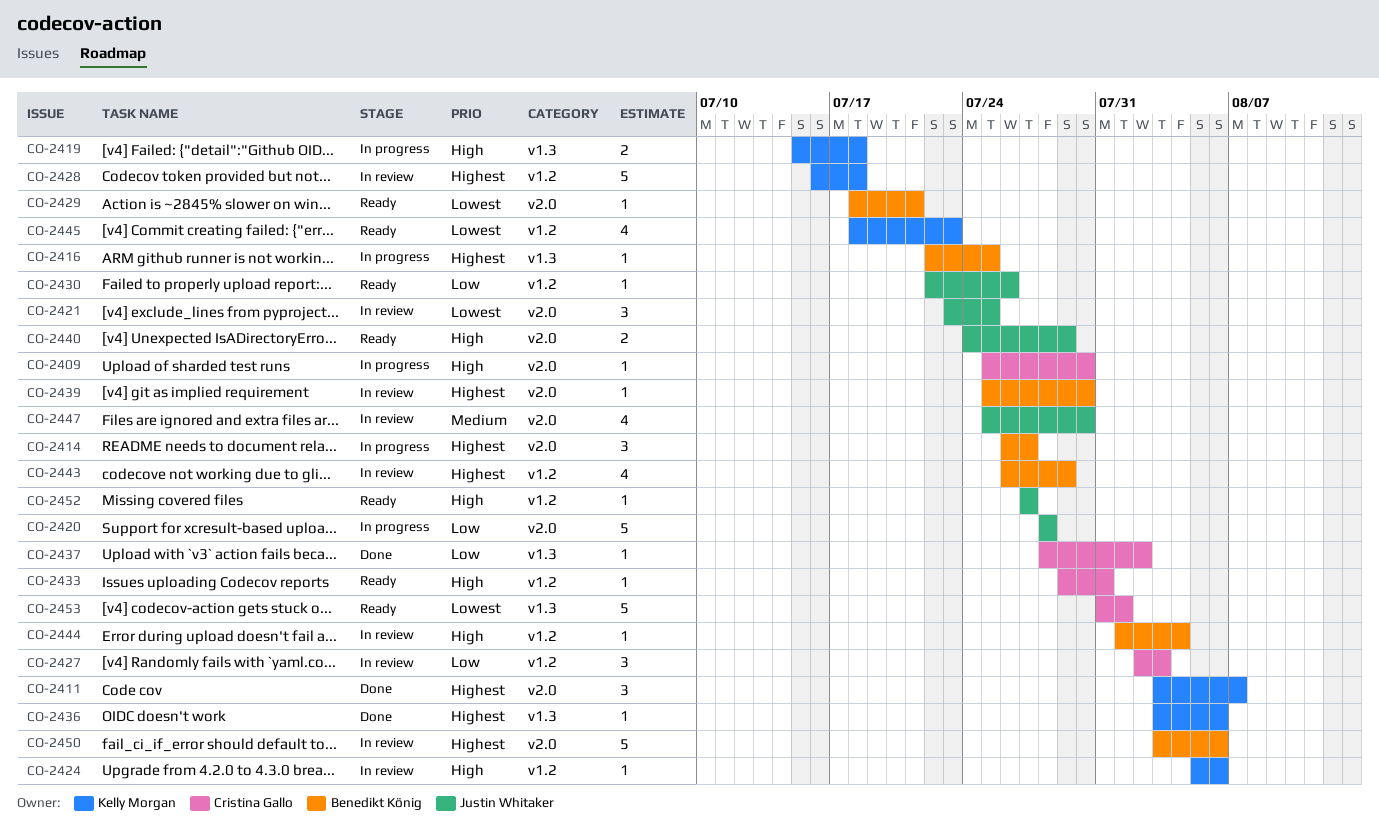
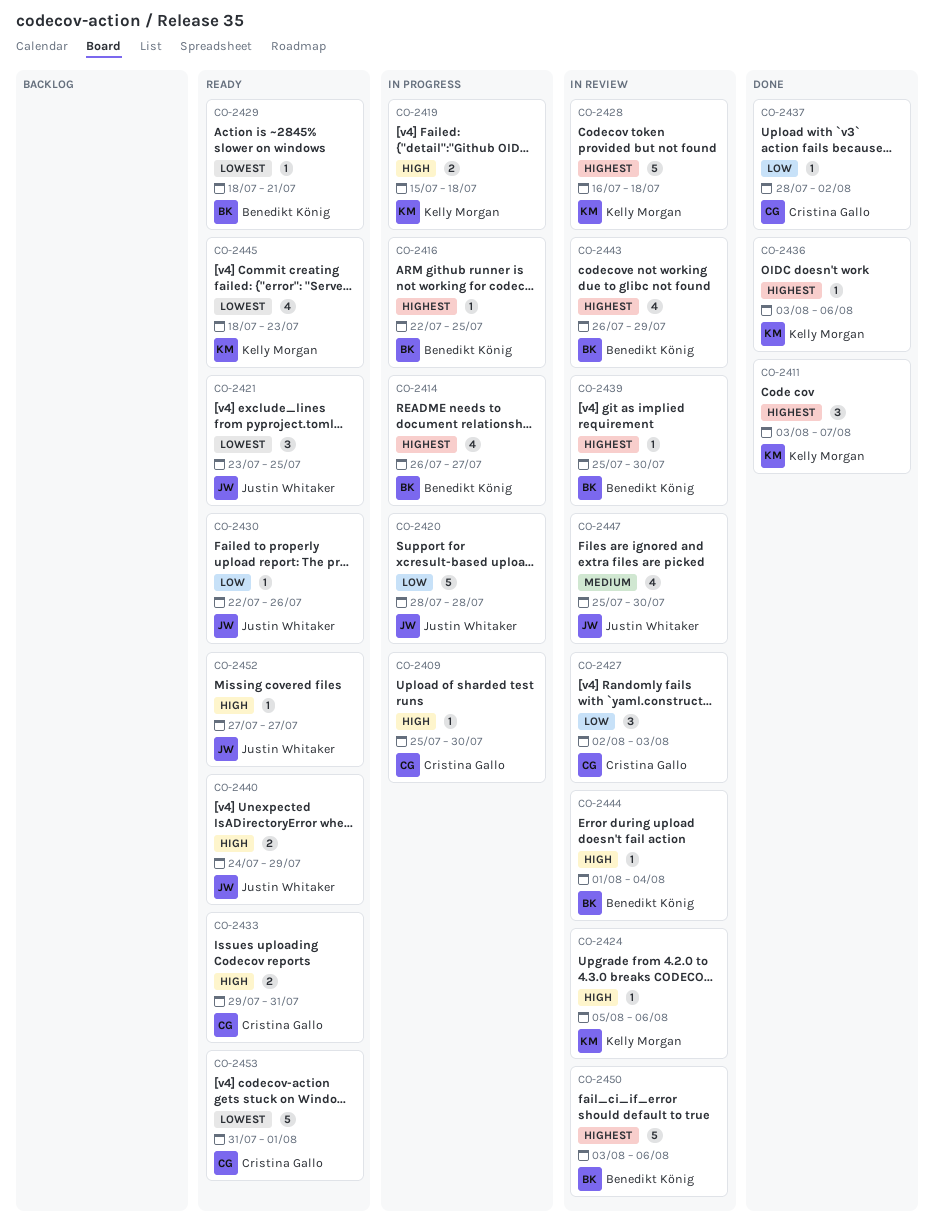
CO-2414, estimate: 3 -> 4
CO-2421, status: In review -> Ready
CO-2433, estimate: 1 -> 2

